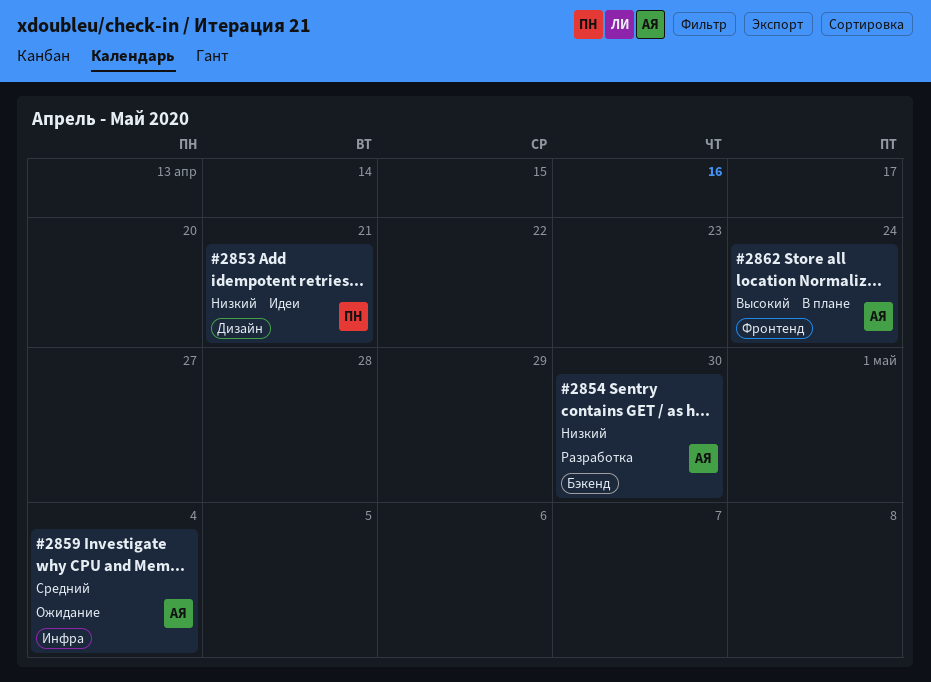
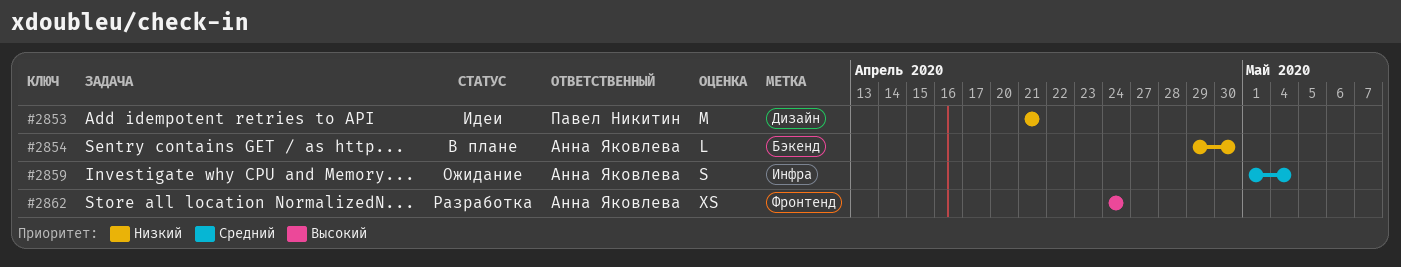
#2854, status: Разработка -> В плане
#2862, status: В плане -> Разработка

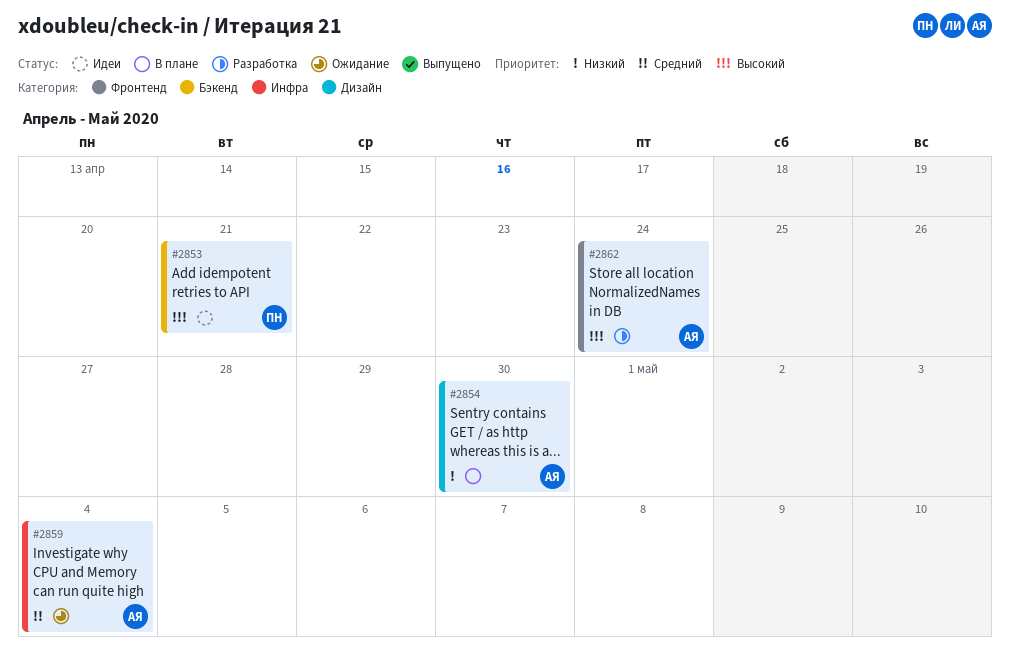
#2853, priority: Низкий -> Высокий
#2853, label: Дизайн -> Бэкенд
#2854, label: Бэкенд -> Дизайн

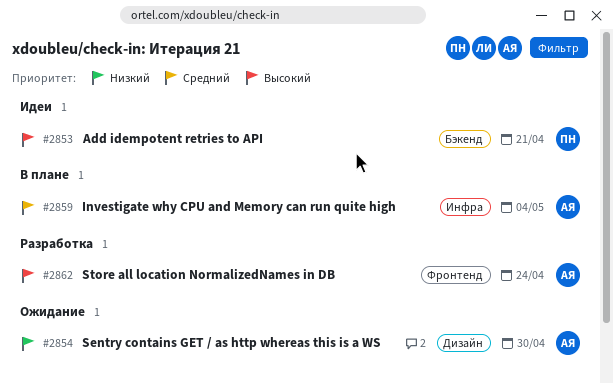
#2854, status: В плане -> Ожидание
#2859, status: Ожидание -> В плане

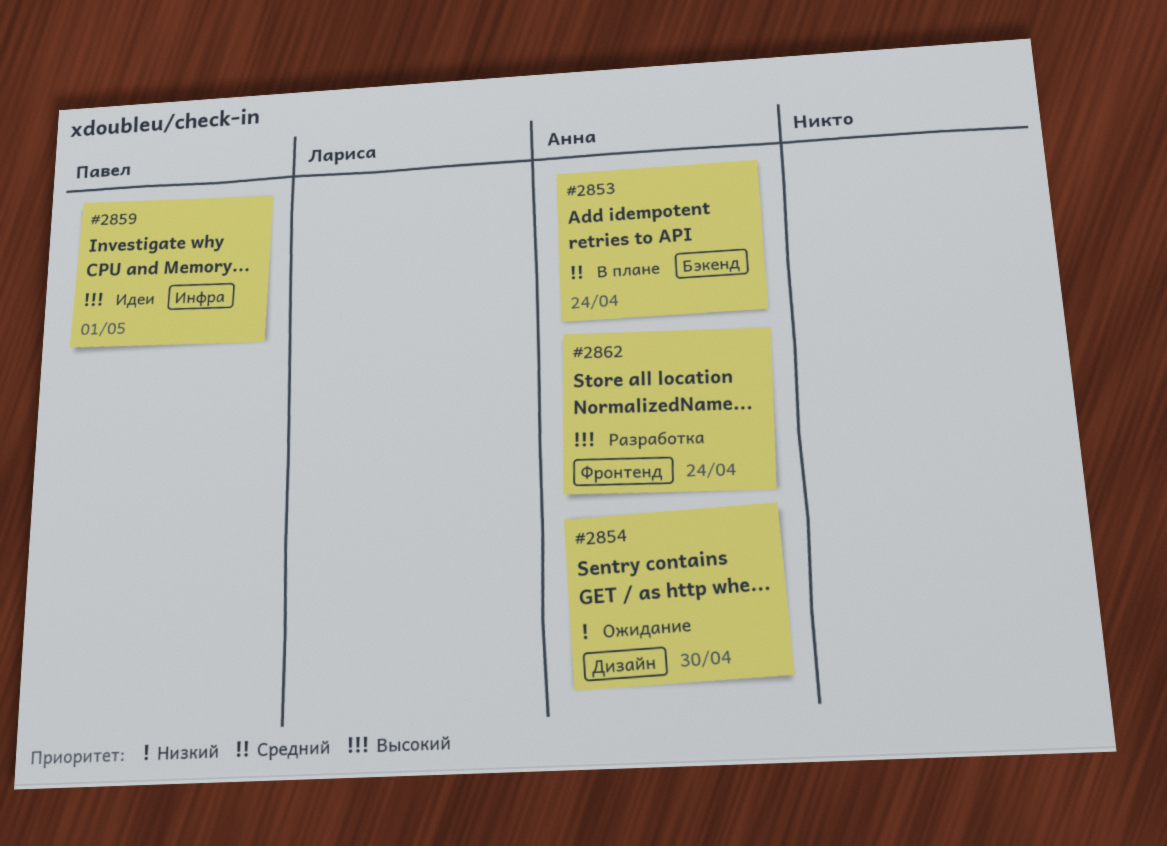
#2853, status: Идеи -> В плане
#2853, owner: Павел -> Анна
#2853, priority: Высокий -> Средний
#2853, due: Apr 21 -> Apr 24
#2859, status: В плане -> Идеи
#2859, owner: Анна -> Павел
#2859, priority: Средний -> Высокий
#2859, due: May 4 -> May 1

